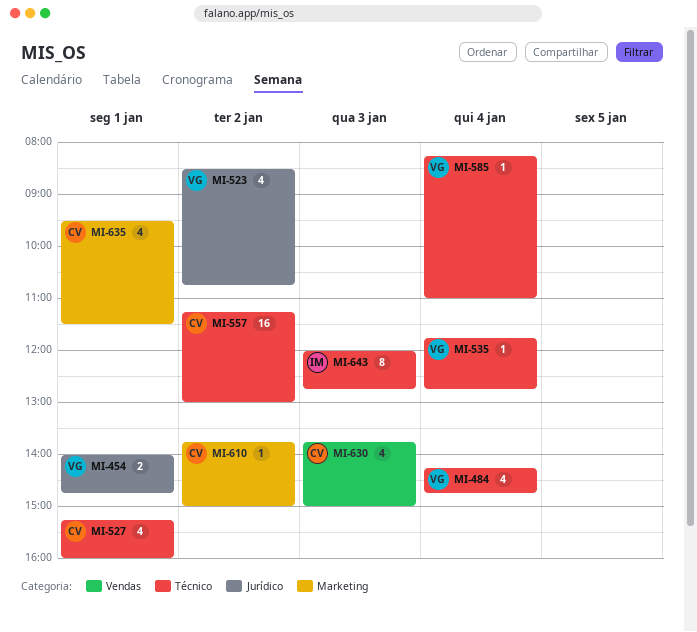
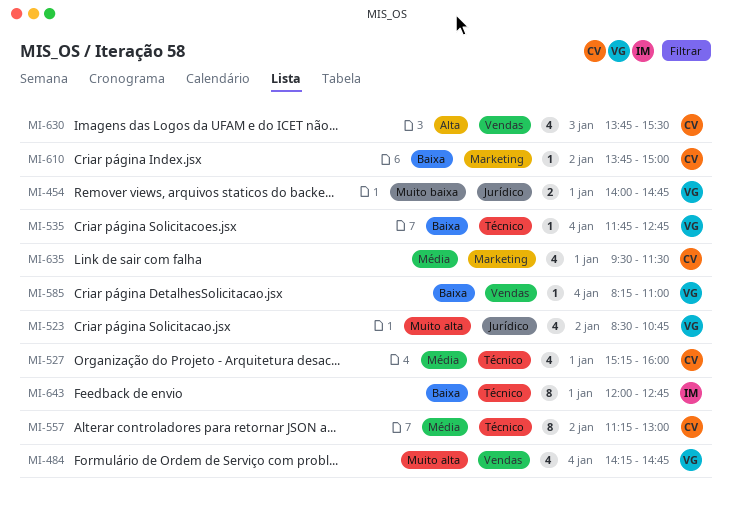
MI-484, label: Técnico -> Vendas
MI-557, estimate: 16 -> 8
MI-585, label: Técnico -> Vendas
MI-630, ends: 15:00 -> 15:30
MI-643, day: Jan 3 -> Jan 1

